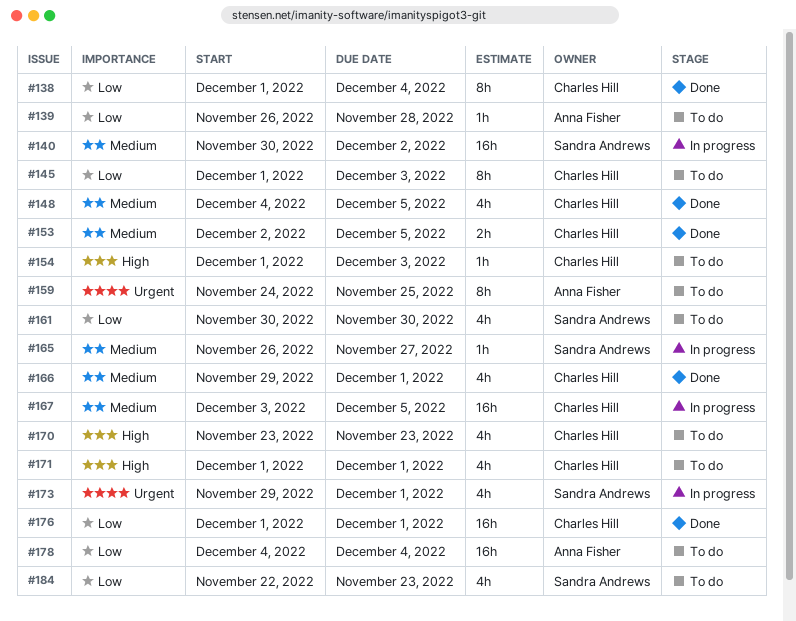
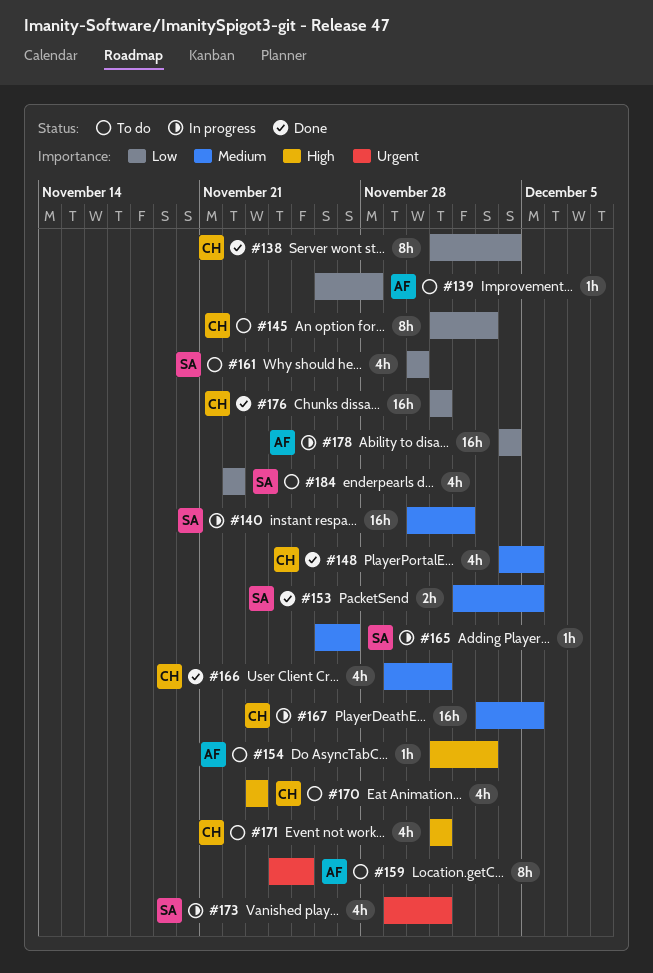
#153, owner: Charles Hill -> Sandra Andrews
#154, owner: Charles Hill -> Anna Fisher
#178, status: To do -> In progress
#184, due: Nov 23 -> Nov 22

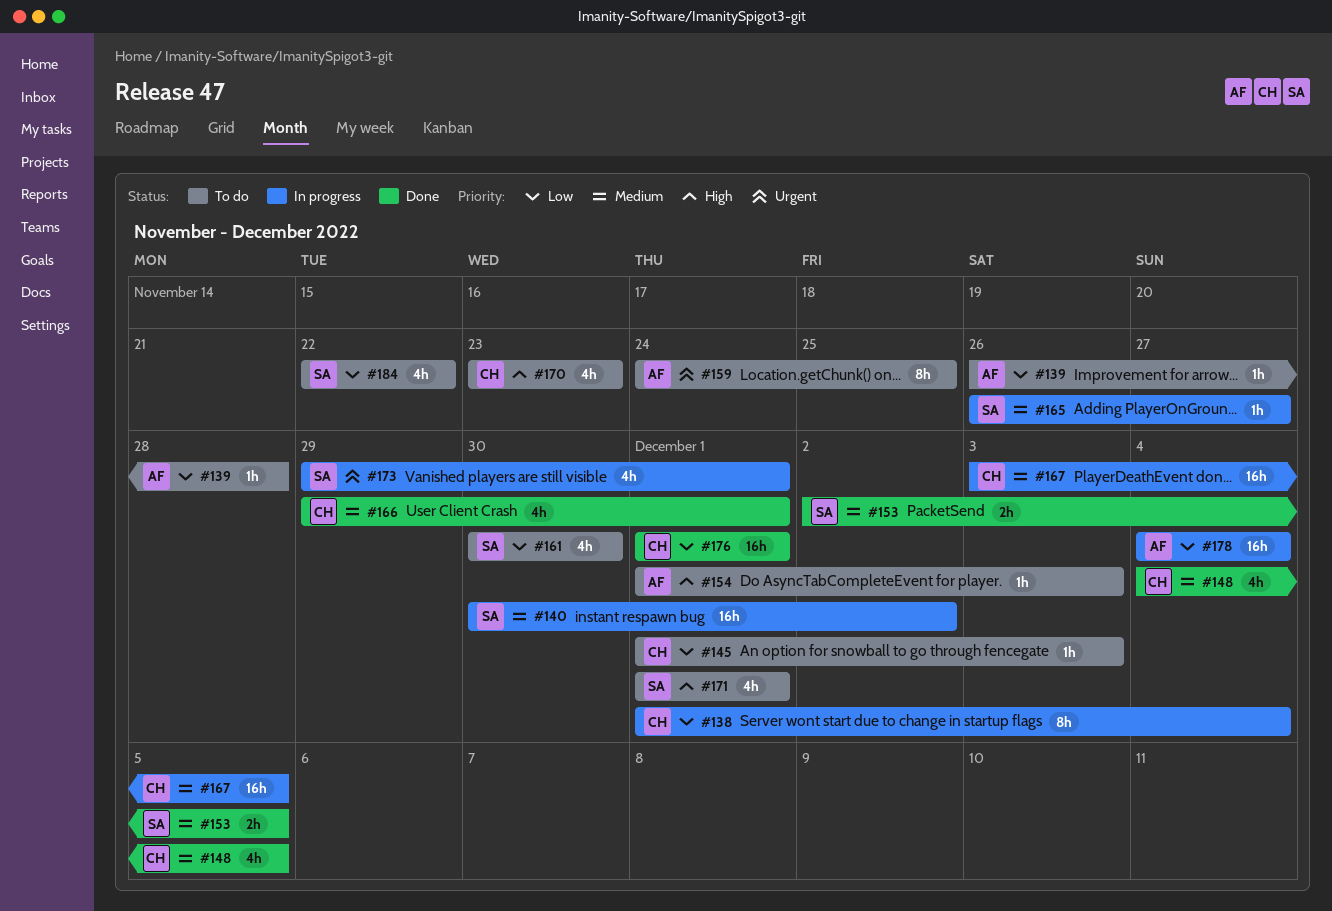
#138, status: Done -> In progress
#145, estimate: 8h -> 1h
#171, owner: CH -> SA

